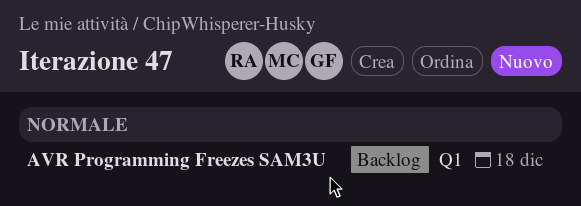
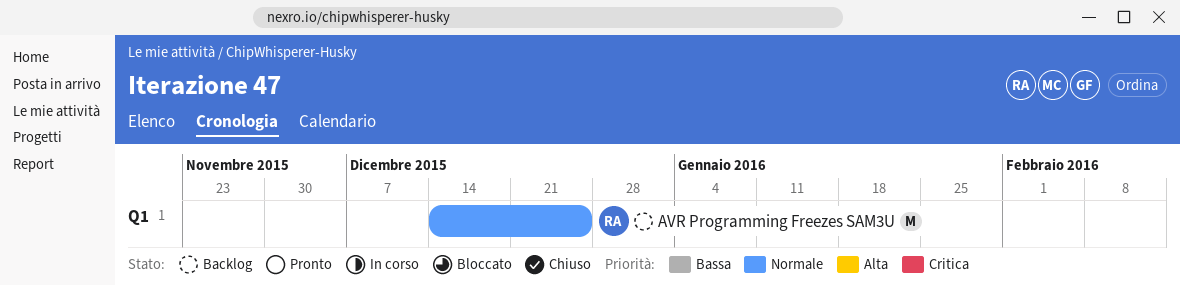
AVR Programming Freezes SAM3U, due: Dec 18 -> Dec 25

